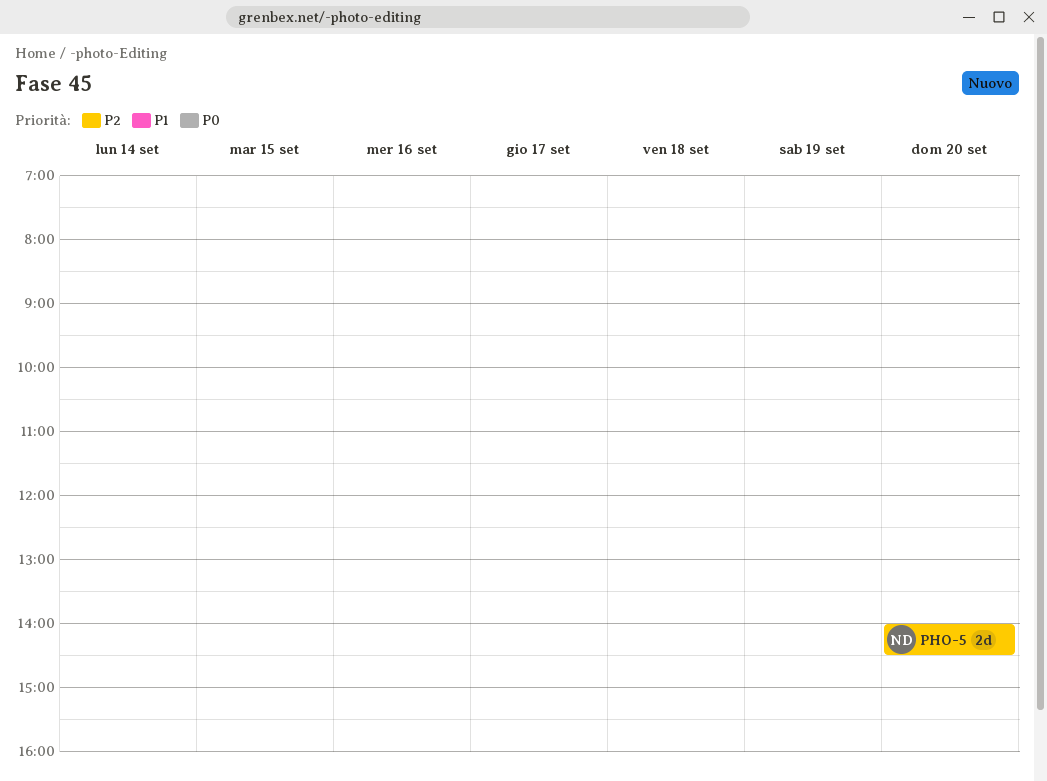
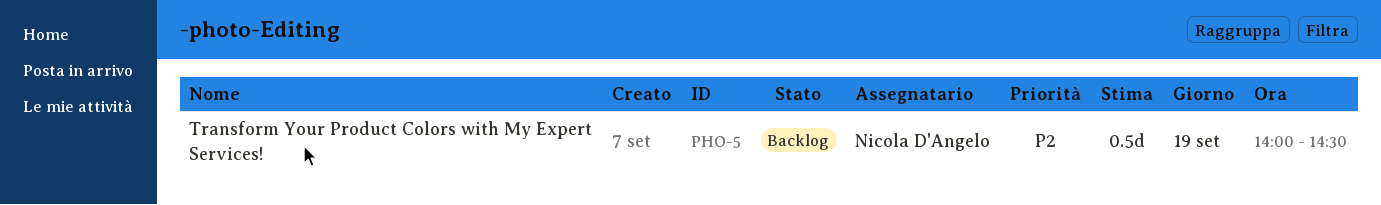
PHO-5, estimate: 2d -> 0.5d
PHO-5, day: Sep 20 -> Sep 19

